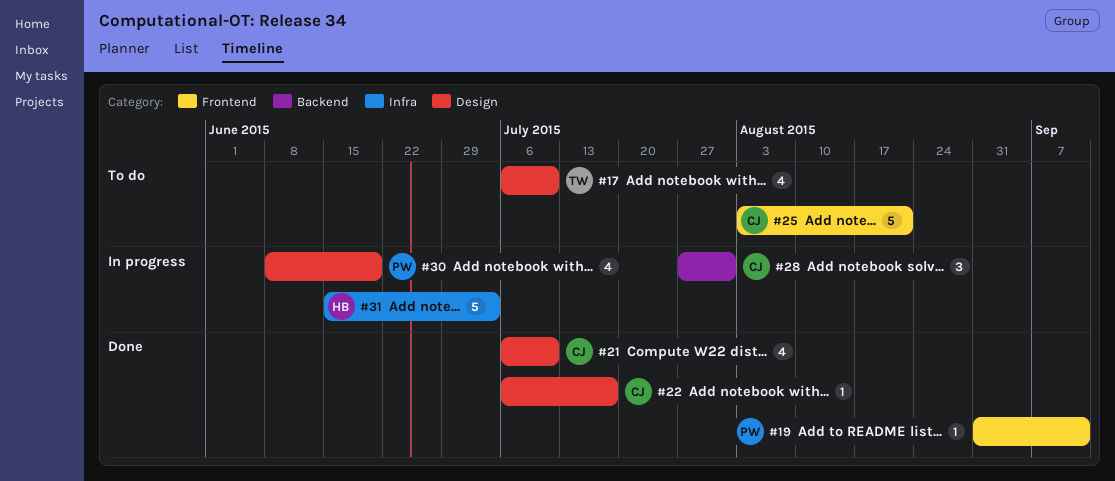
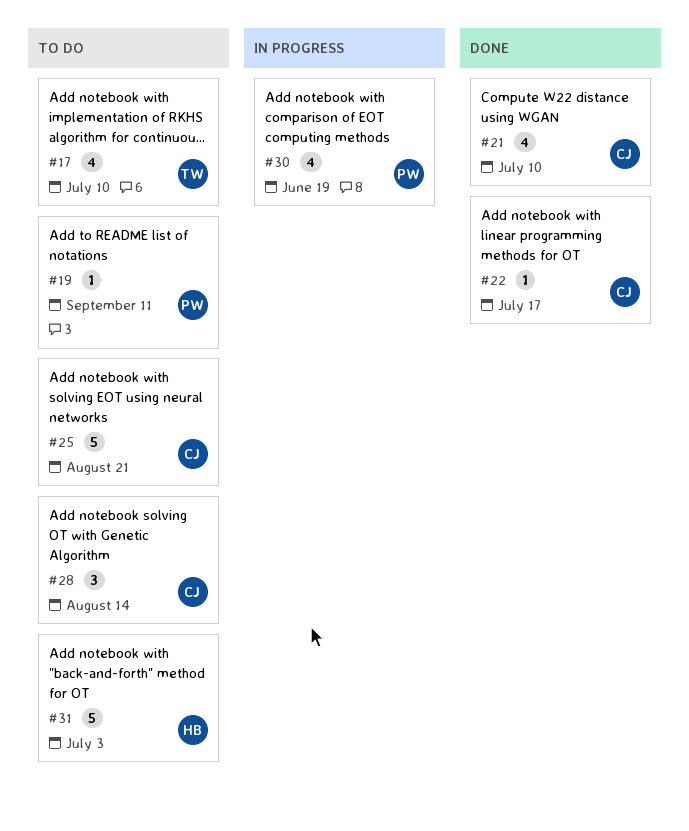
#19, status: Done -> To do
#28, status: In progress -> To do
#28, due: Jul 31 -> Aug 14
#31, status: In progress -> To do

